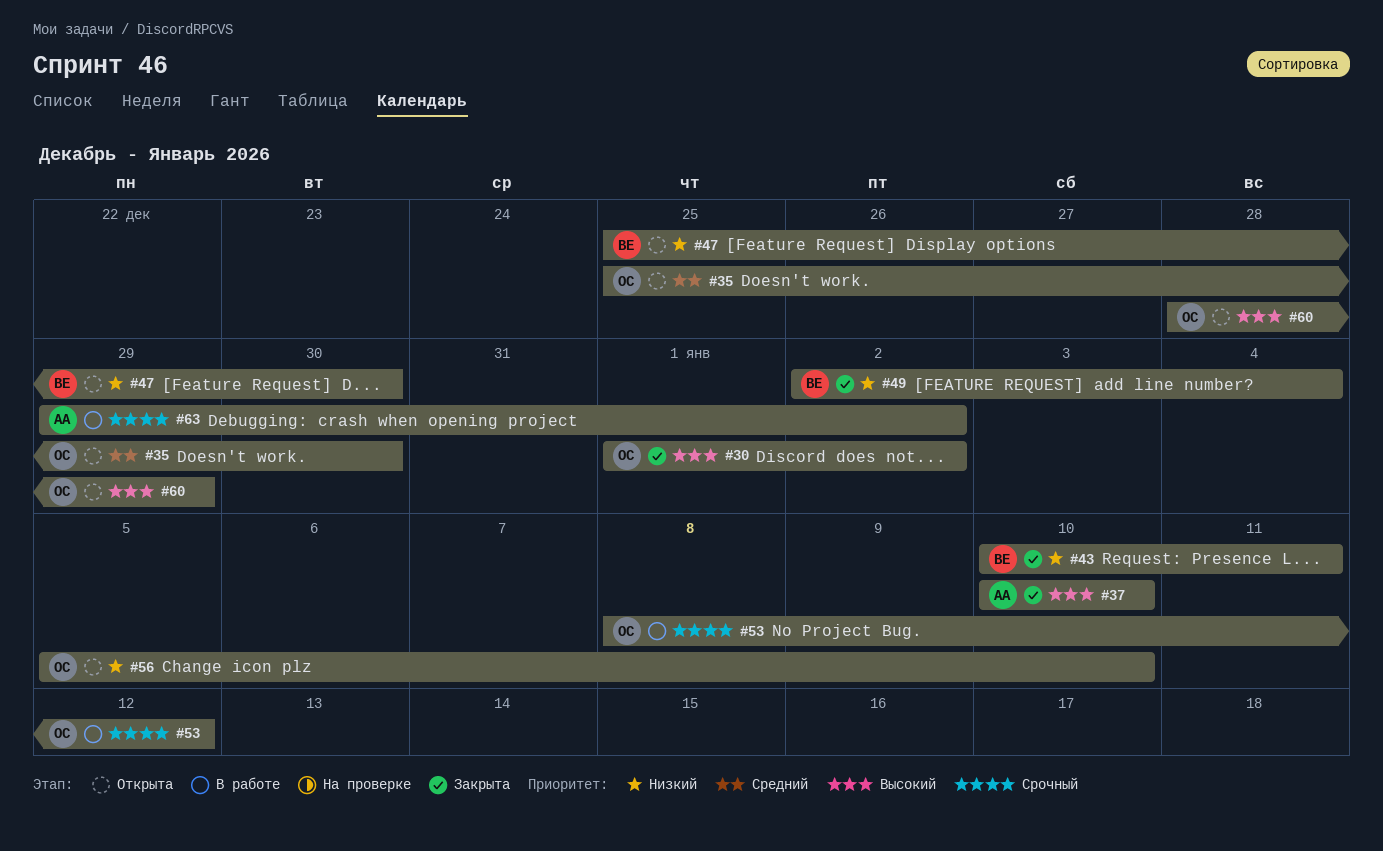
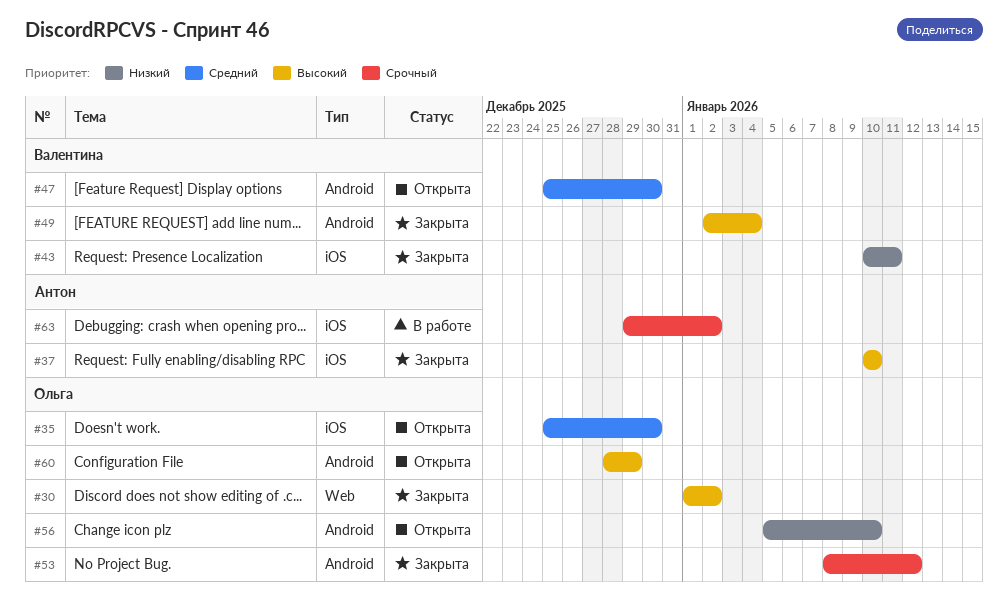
#47, priority: Низкий -> Средний
#49, priority: Низкий -> Высокий
#53, status: В работе -> Закрыта

